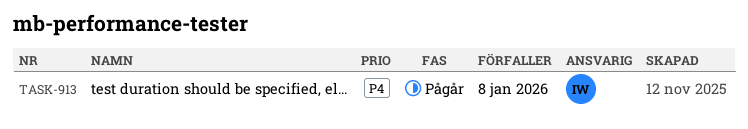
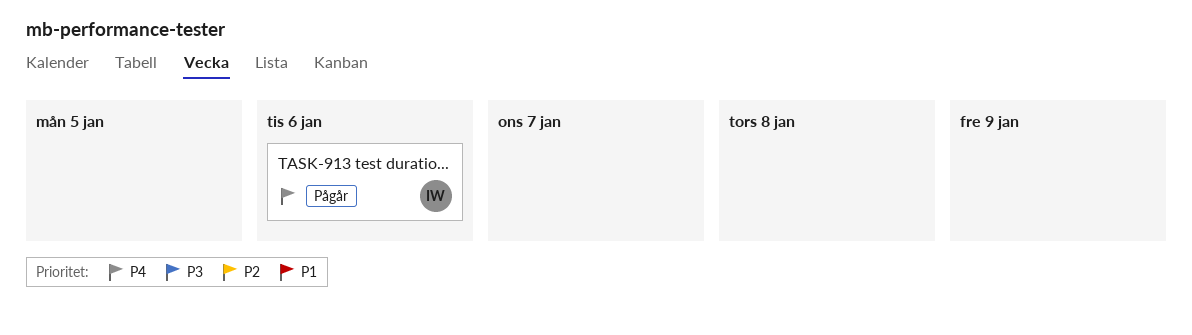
TASK-913, due: Jan 8 -> Jan 6

